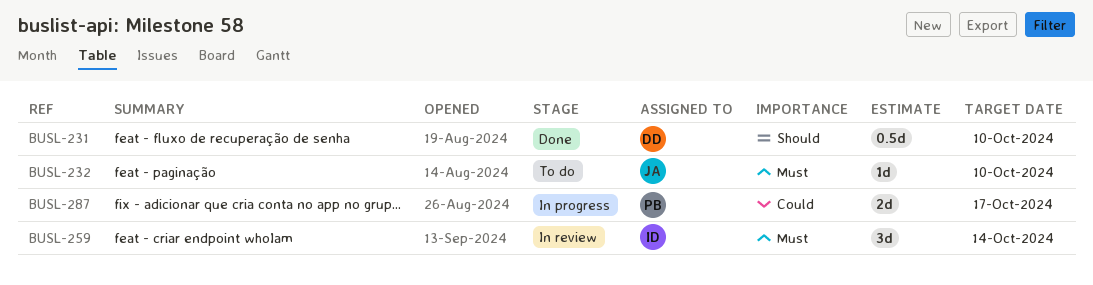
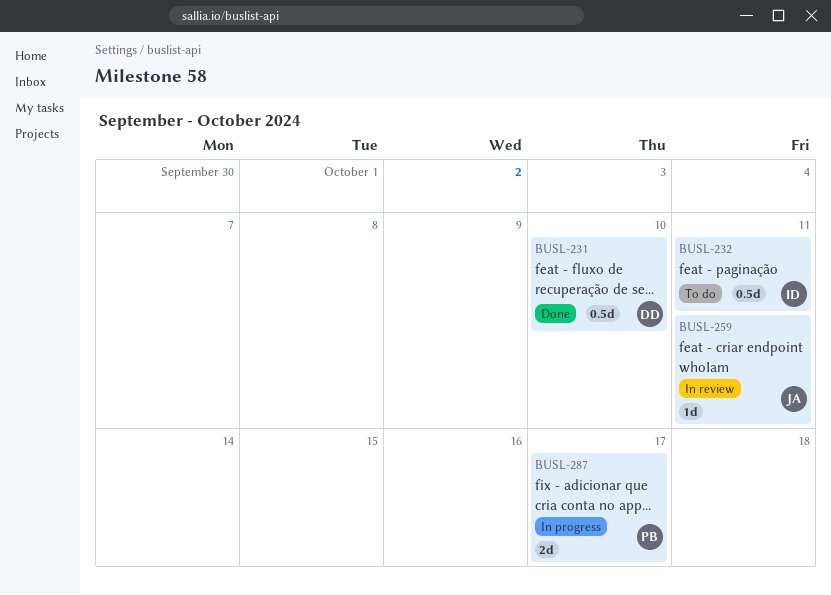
BUSL-232, owner: JA -> ID
BUSL-232, estimate: 1d -> 0.5d
BUSL-232, due: Oct 10 -> Oct 11
BUSL-259, owner: ID -> JA
BUSL-259, estimate: 3d -> 1d
BUSL-259, due: Oct 14 -> Oct 11

